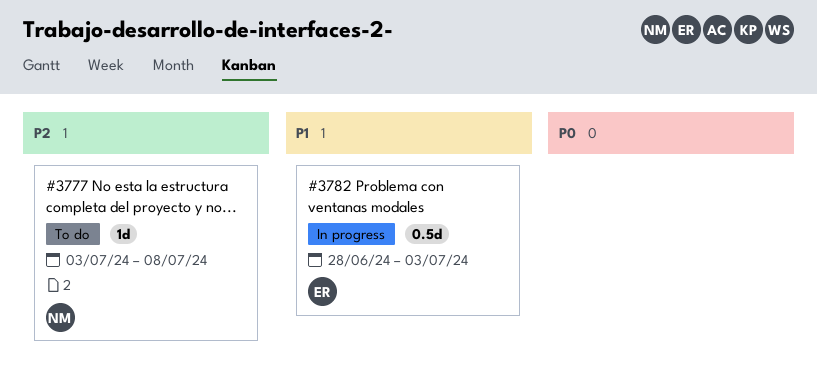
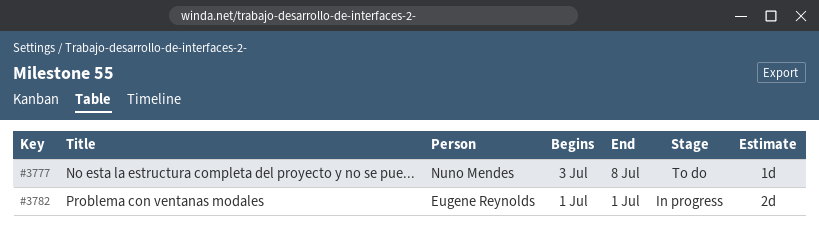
#3782, estimate: 0.5d -> 2d
#3782, start: Jun 28 -> Jul 1
#3782, due: Jul 3 -> Jul 1

